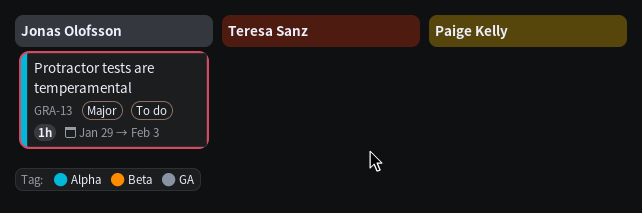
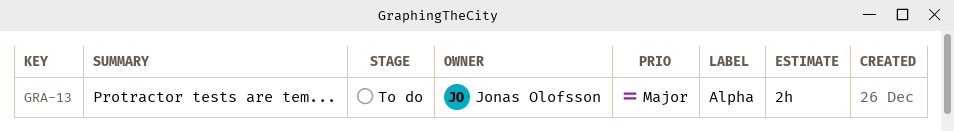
GRA-13, estimate: 1h -> 2h

